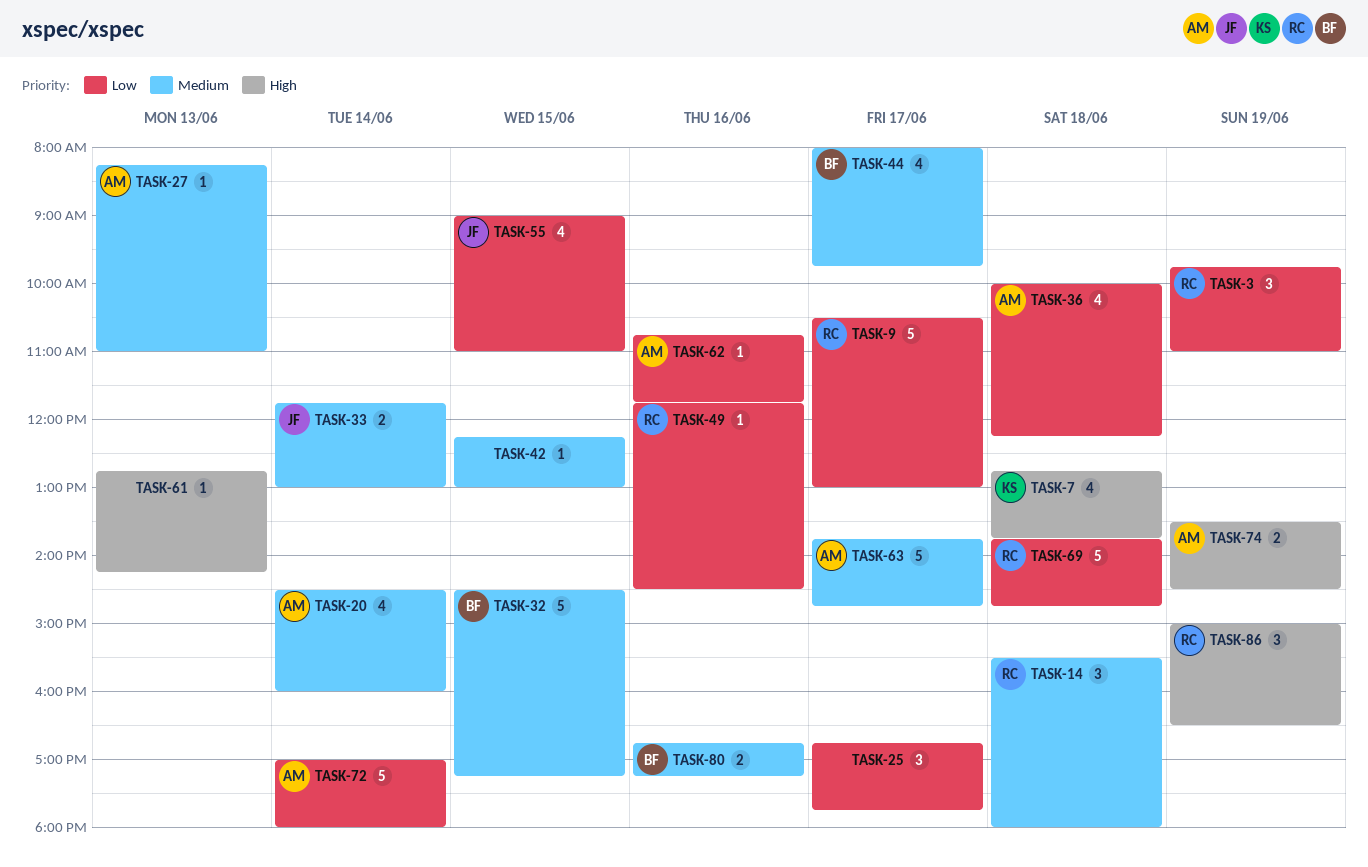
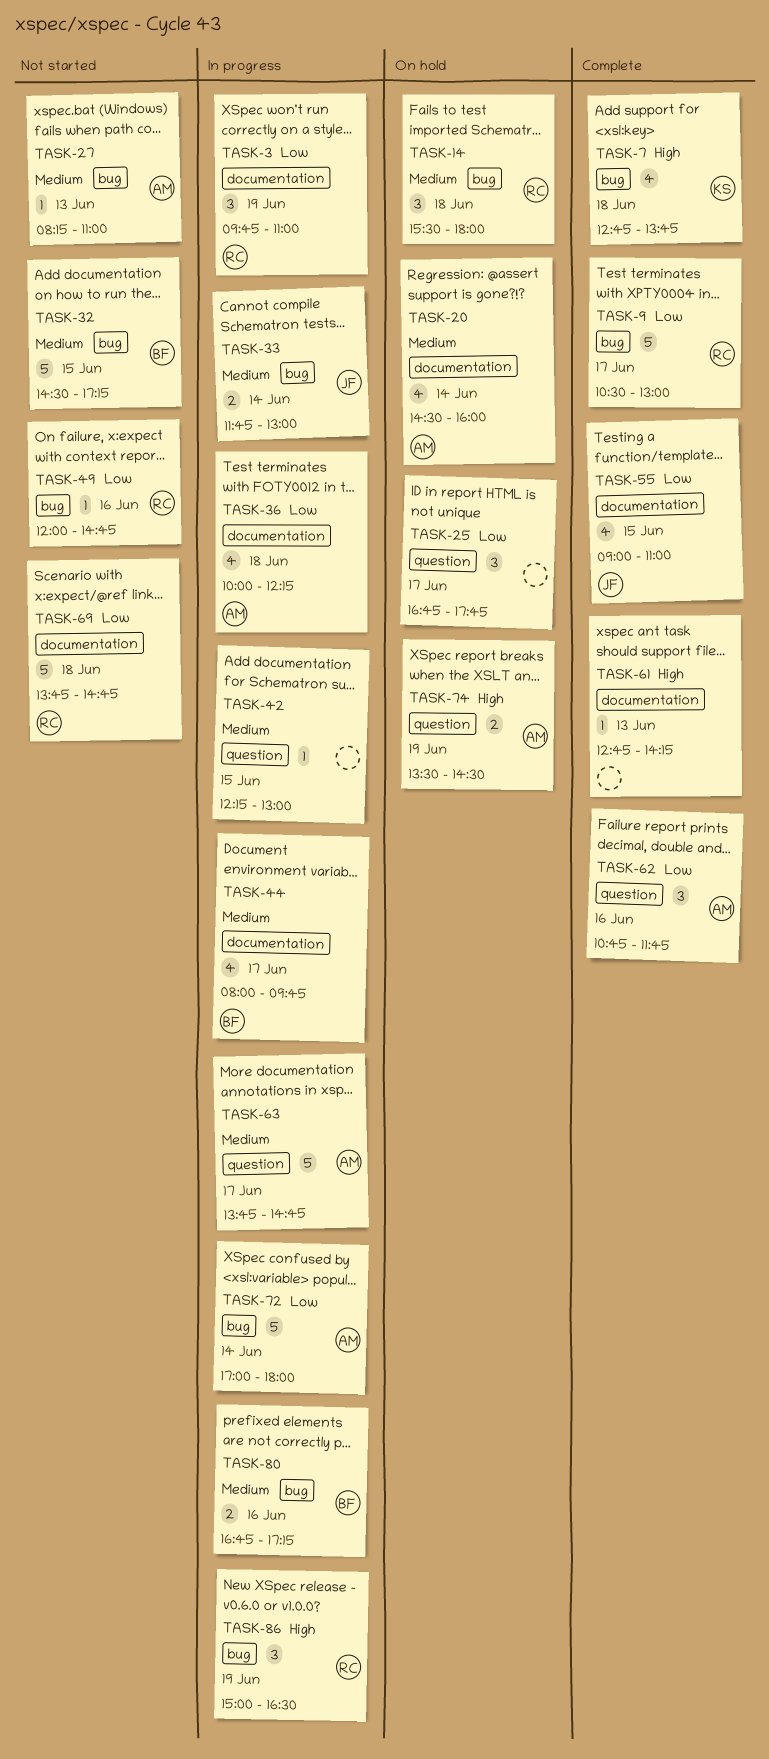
TASK-49, begins: 11:45 -> 12:00
TASK-49, ends: 14:30 -> 14:45
TASK-62, estimate: 1 -> 3

